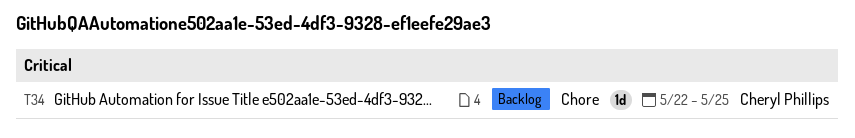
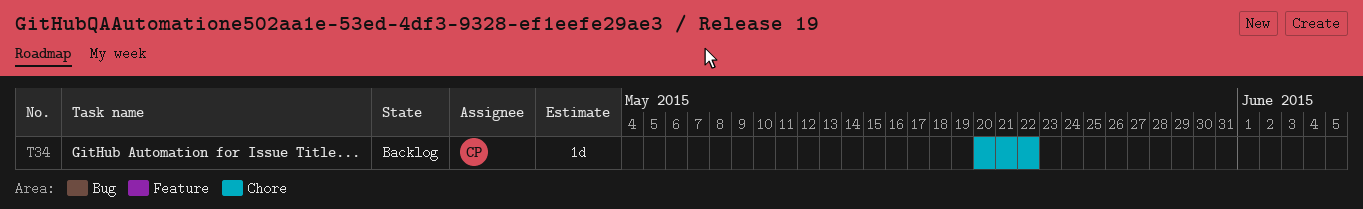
T34, start: May 22 -> May 20
T34, due: May 25 -> May 22

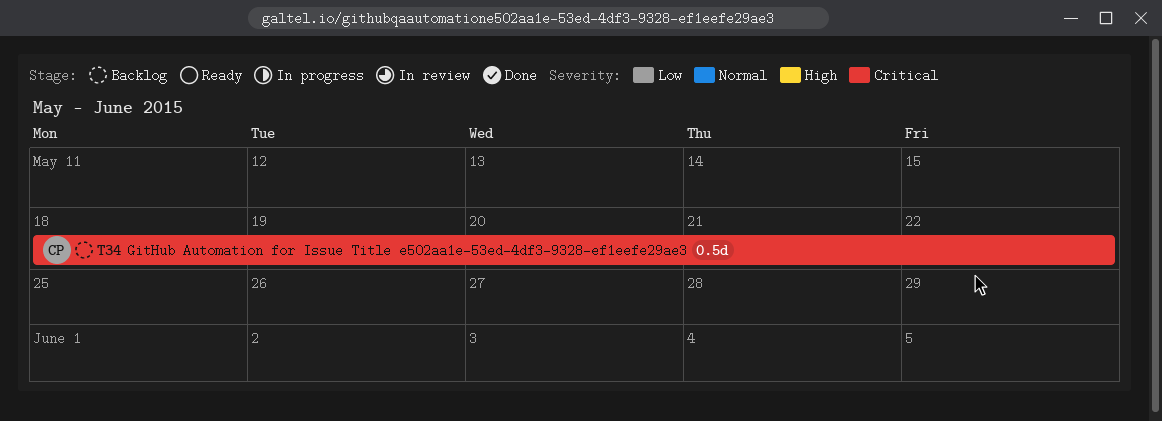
T34, estimate: 1d -> 0.5d
T34, start: May 20 -> May 18

